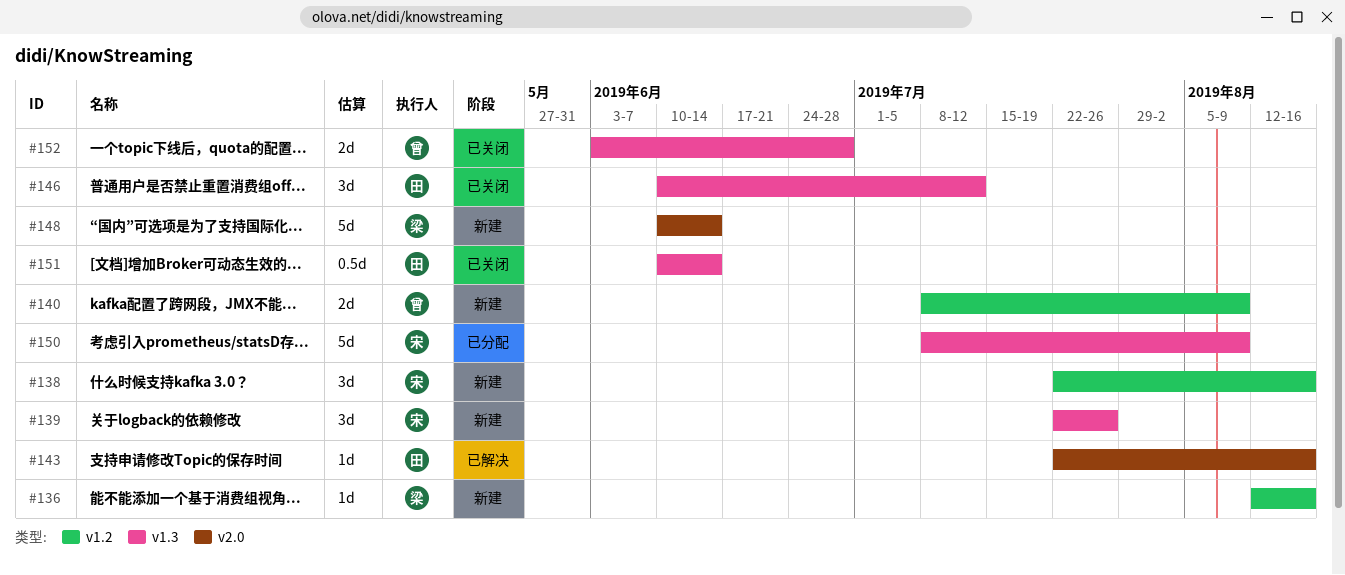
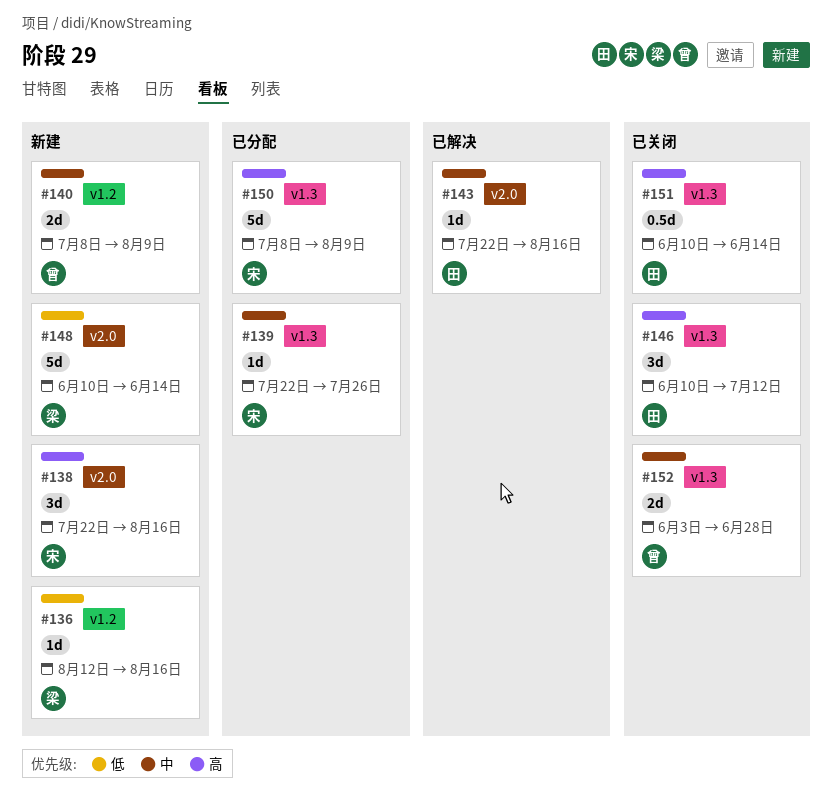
#138, label: v1.2 -> v2.0
#139, status: 新建 -> 已分配
#139, estimate: 3d -> 1d

